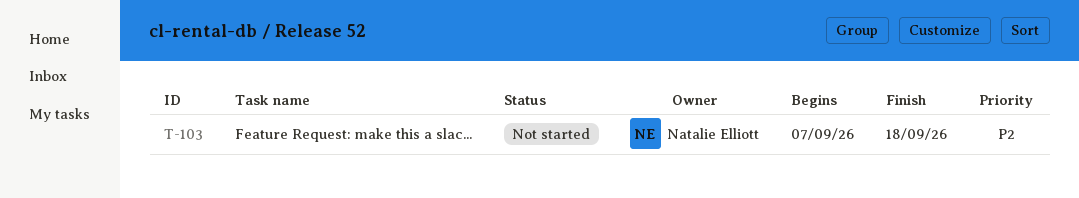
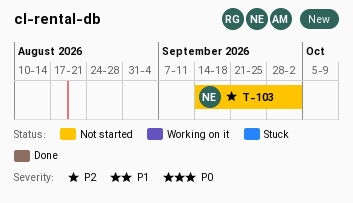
T-103, start: Sep 7 -> Sep 14
T-103, due: Sep 18 -> Oct 2

